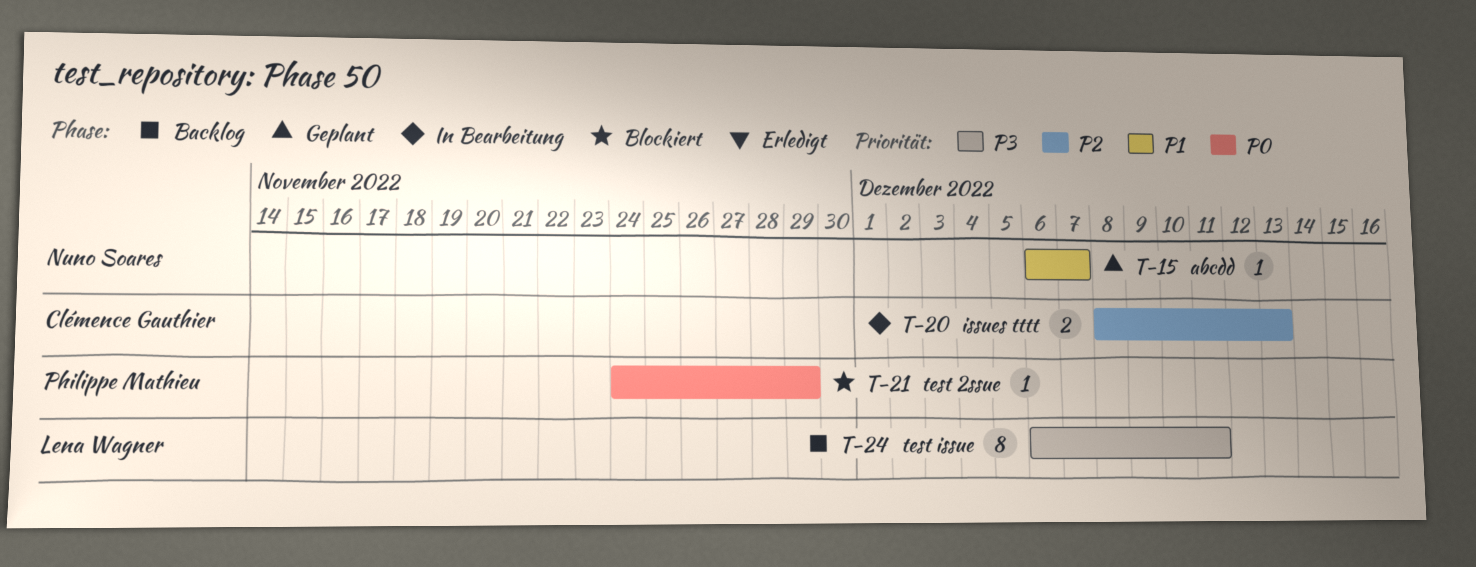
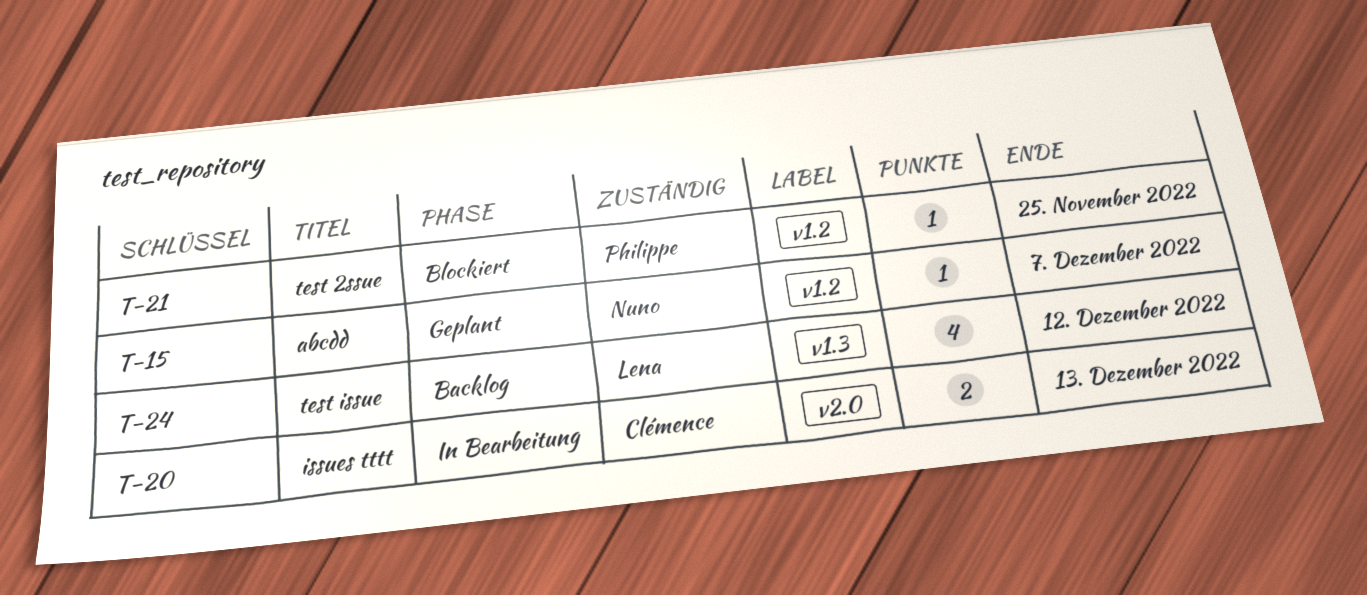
T-21, due: Nov 29 -> Nov 25
T-24, estimate: 8 -> 4
T-24, due: Dec 11 -> Dec 12

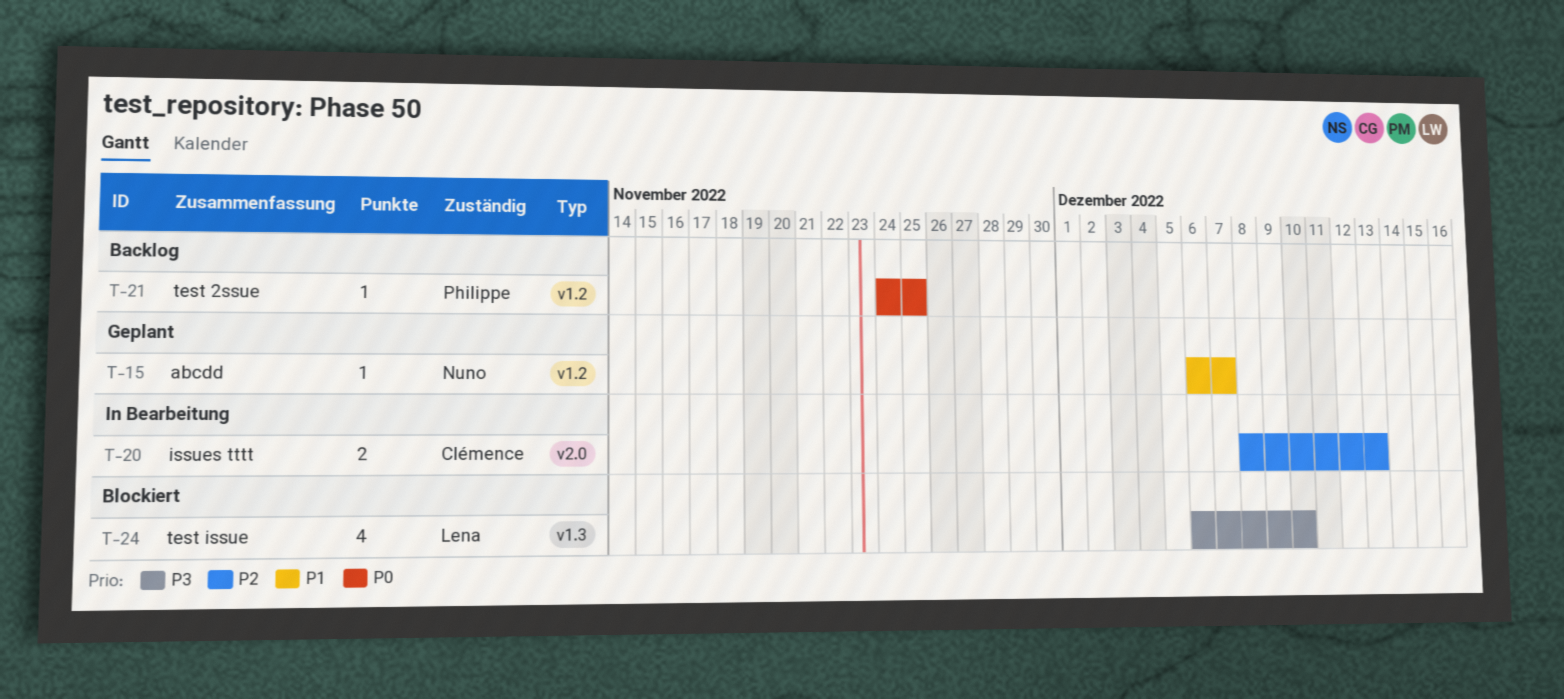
T-21, status: Blockiert -> Backlog
T-24, status: Backlog -> Blockiert
T-24, due: Dec 12 -> Dec 10

